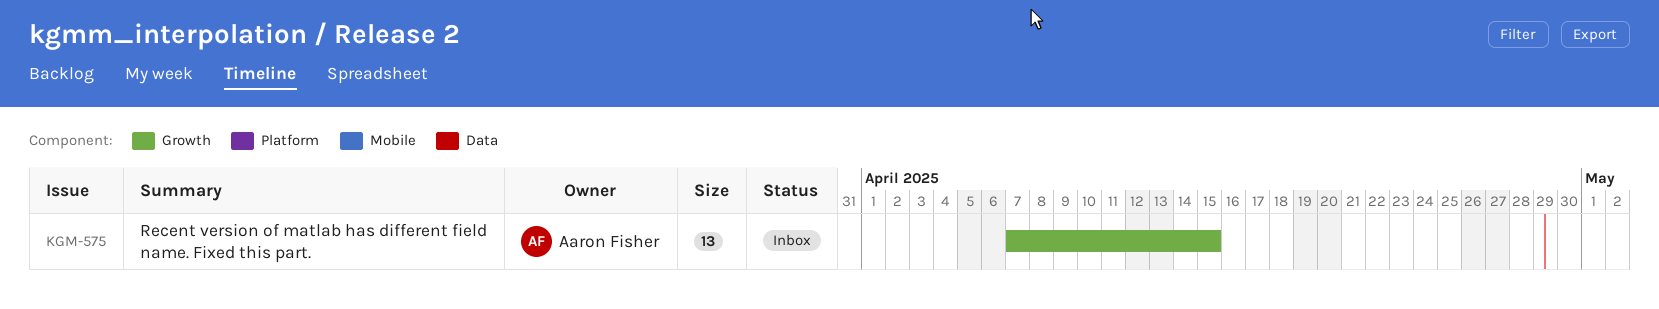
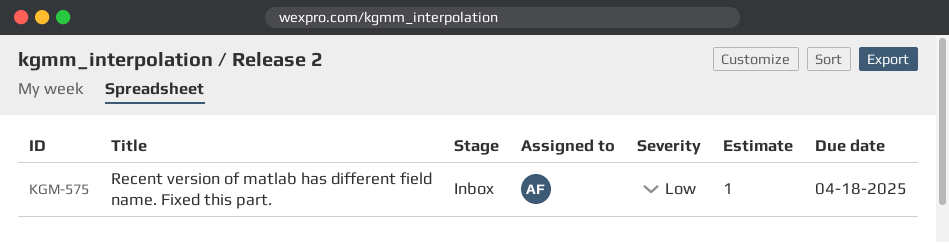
KGM-575, estimate: 13 -> 1
KGM-575, due: Apr 15 -> Apr 18

